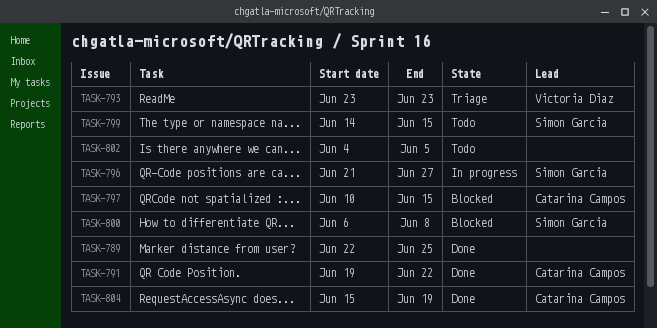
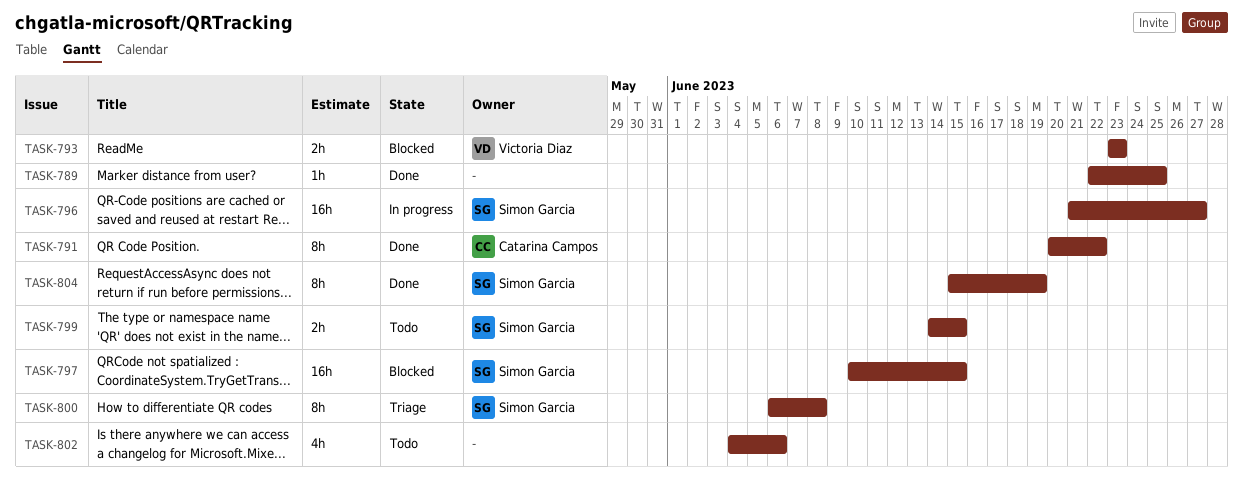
TASK-791, start: Jun 19 -> Jun 20
TASK-793, status: Triage -> Blocked
TASK-797, owner: Catarina Campos -> Simon Garcia
TASK-800, status: Blocked -> Triage
TASK-802, due: Jun 5 -> Jun 6
TASK-804, owner: Catarina Campos -> Simon Garcia

